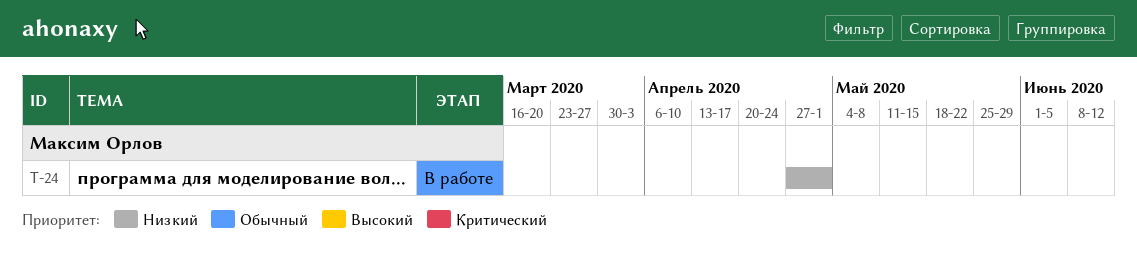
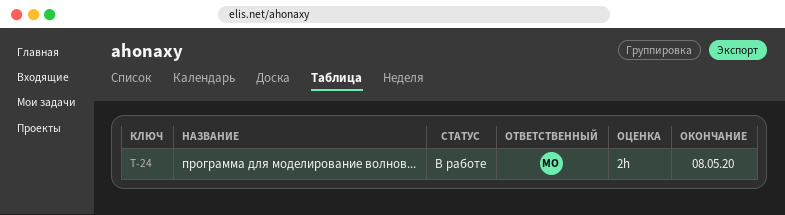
T-24, due: May 1 -> May 8

